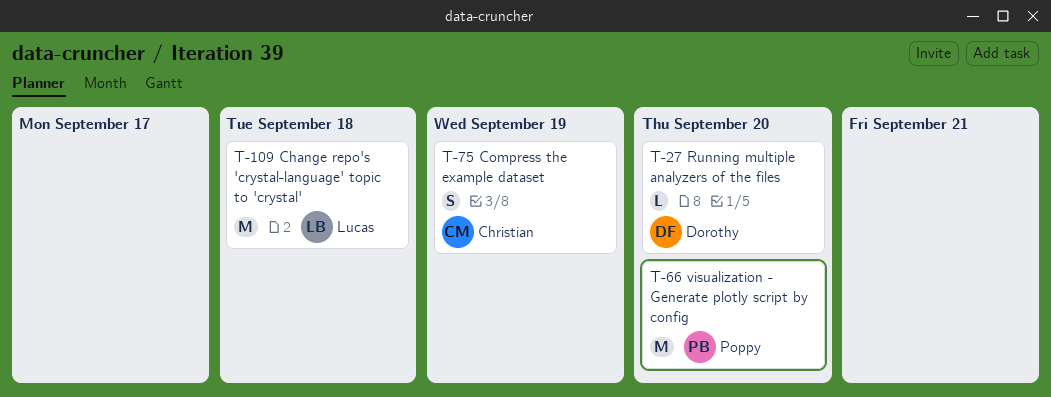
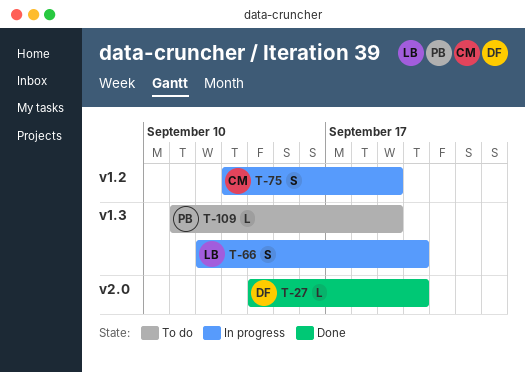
T-66, owner: Poppy -> Lucas
T-66, estimate: M -> S
T-109, owner: Lucas -> Poppy
T-109, estimate: M -> L
T-109, due: Sep 18 -> Sep 19

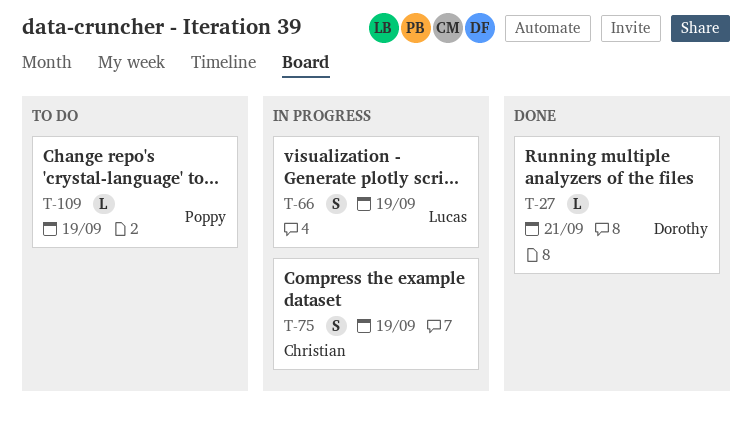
T-27, due: Sep 20 -> Sep 21
T-66, due: Sep 20 -> Sep 19

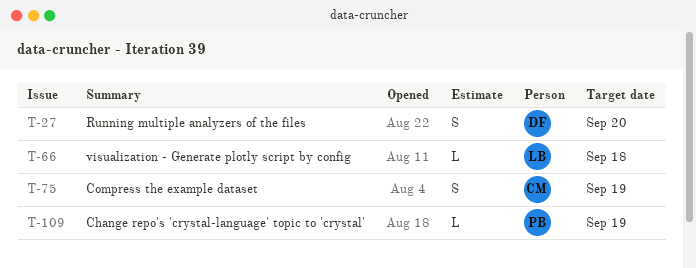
T-27, estimate: L -> S
T-27, due: Sep 21 -> Sep 20
T-66, estimate: S -> L
T-66, due: Sep 19 -> Sep 18

